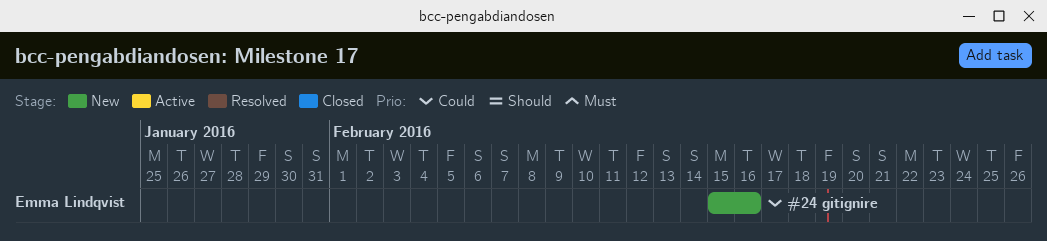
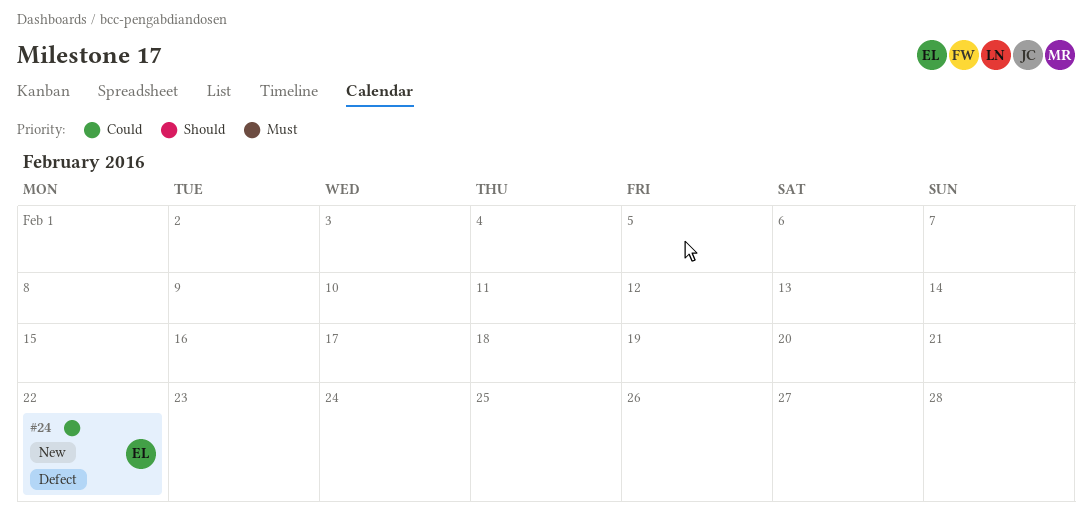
#24, due: Feb 16 -> Feb 22

